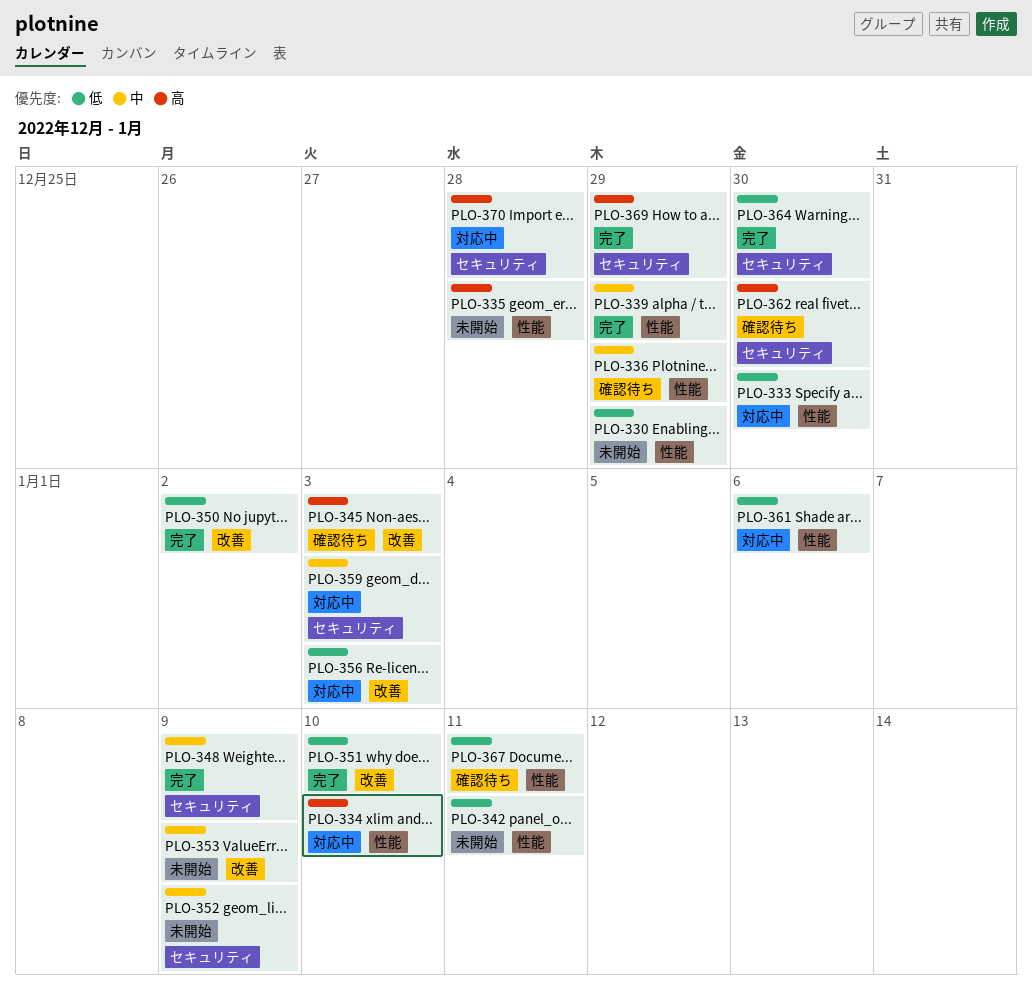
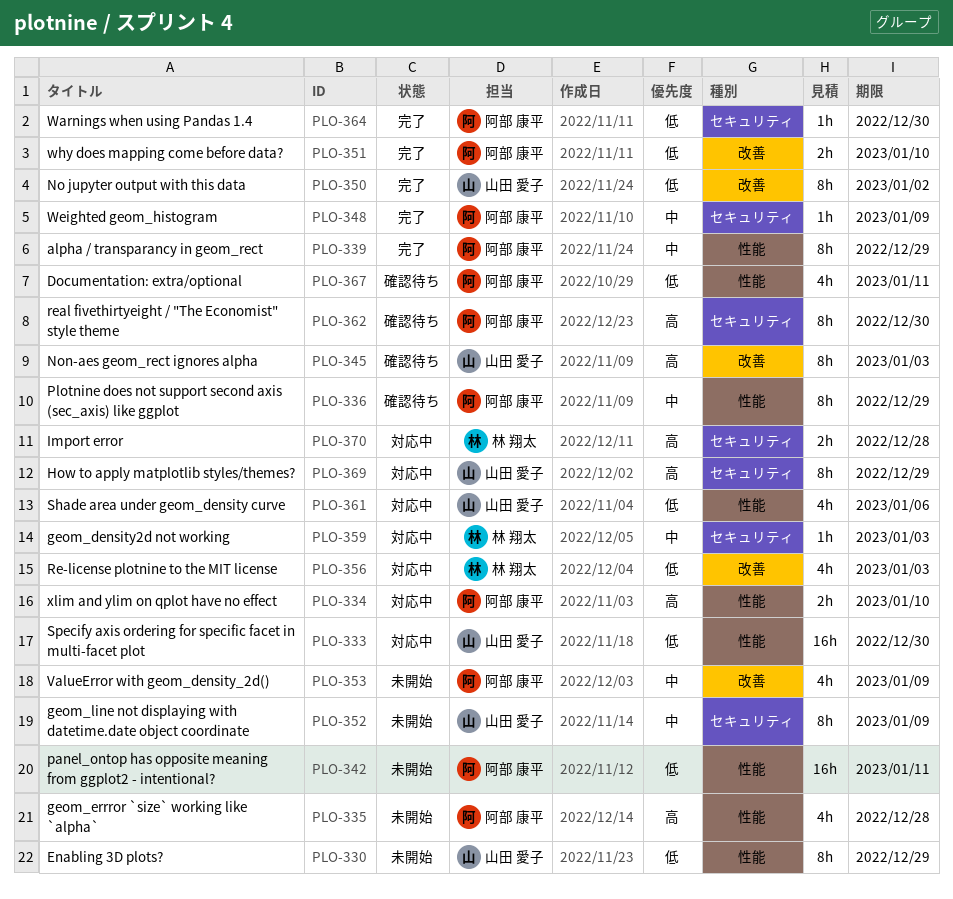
PLO-369, status: 完了 -> 対応中

